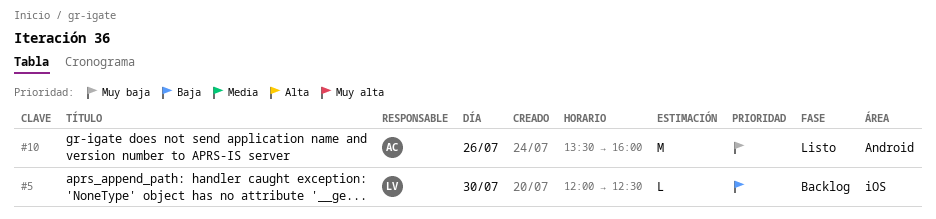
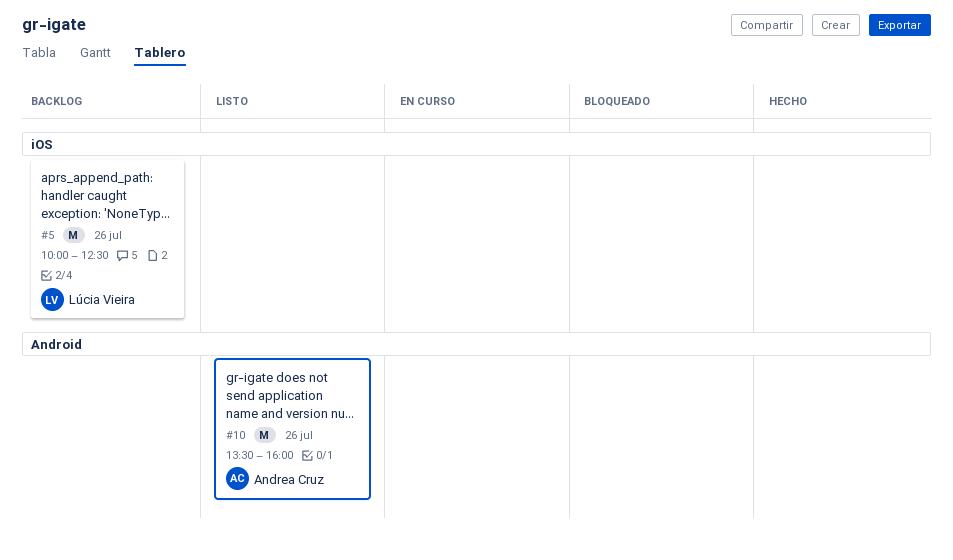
#5, estimate: L -> M
#5, day: Jul 30 -> Jul 26
#5, begins: 12:00 -> 10:00

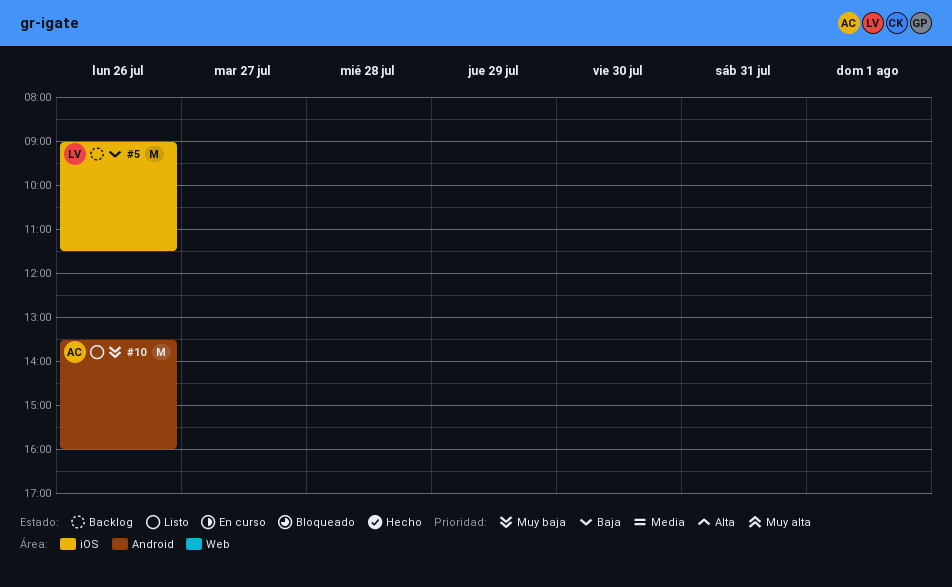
#5, begins: 10:00 -> 09:00
#5, ends: 12:30 -> 11:30

